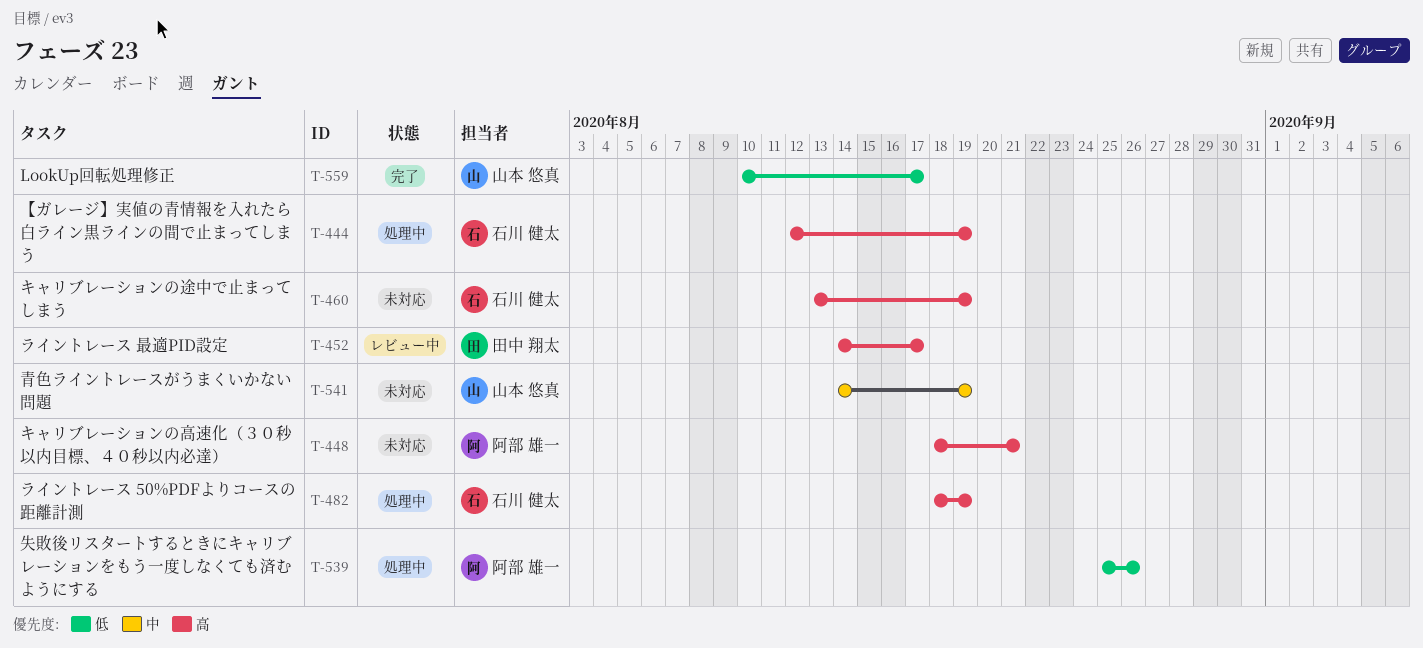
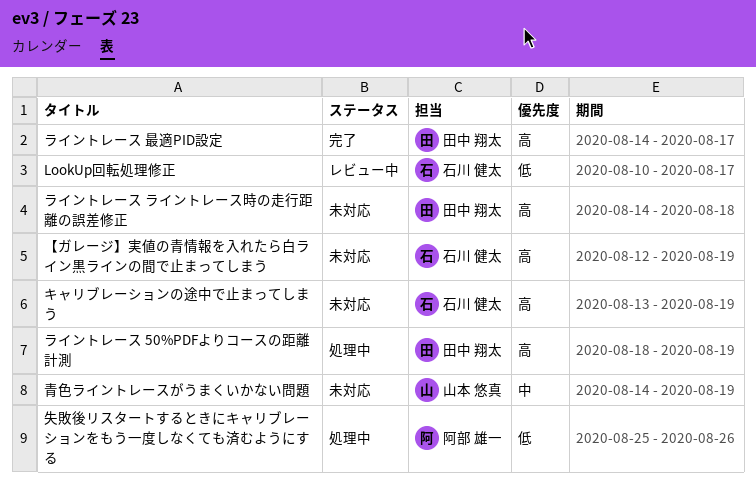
LookUp回転処理修正, status: 完了 -> レビュー中
LookUp回転処理修正, owner: 山本 悠真 -> 石川 健太
【ガレージ】実値の青情報を入れたら白ライン黒ラインの間で止まってしまう, status: 処理中 -> 未対応
キャリブレーションの高速化（３０秒以内目標、４０秒以内必達）: present -> none
ライントレース 50%PDFよりコースの距離計測, owner: 石川 健太 -> 田中 翔太
ライントレース ライントレース時の走行距離の誤差修正: none -> present
ライントレース 最適PID設定, status: レビュー中 -> 完了

